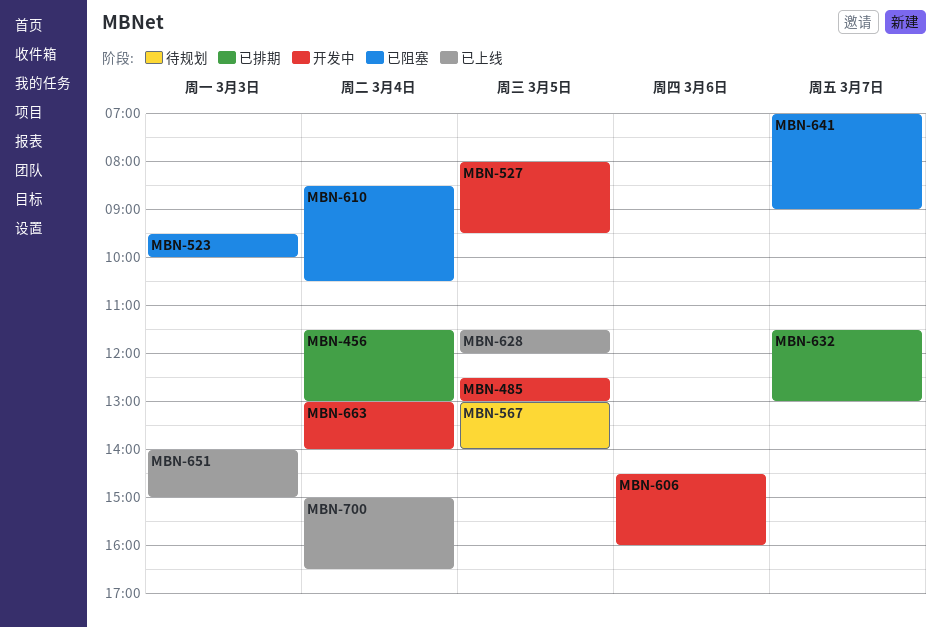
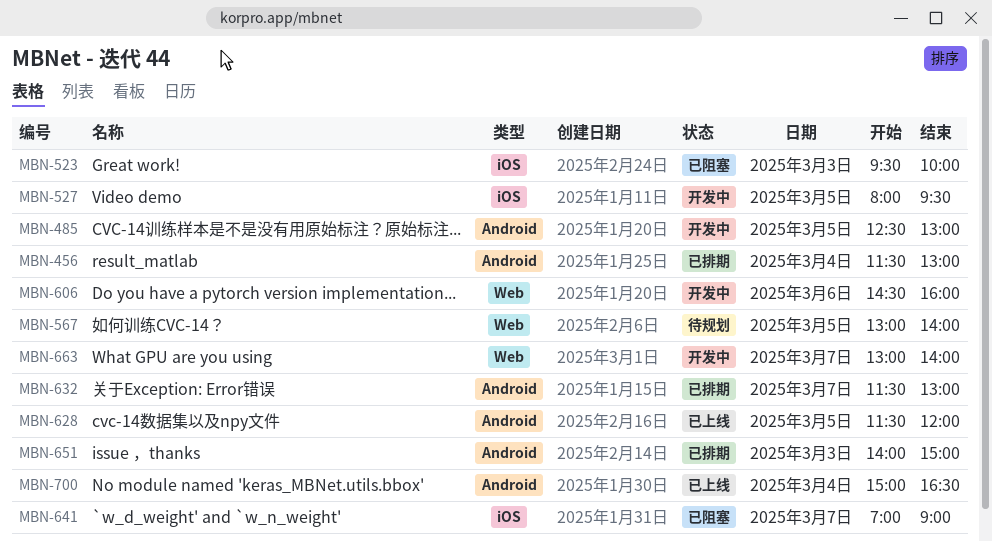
MBN-610: present -> none
MBN-651, status: 已上线 -> 已排期
MBN-663, day: Mar 4 -> Mar 7

